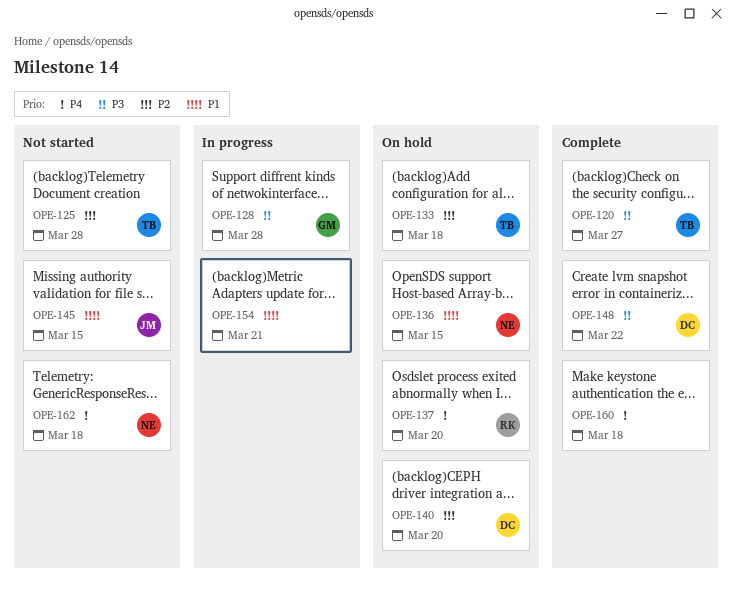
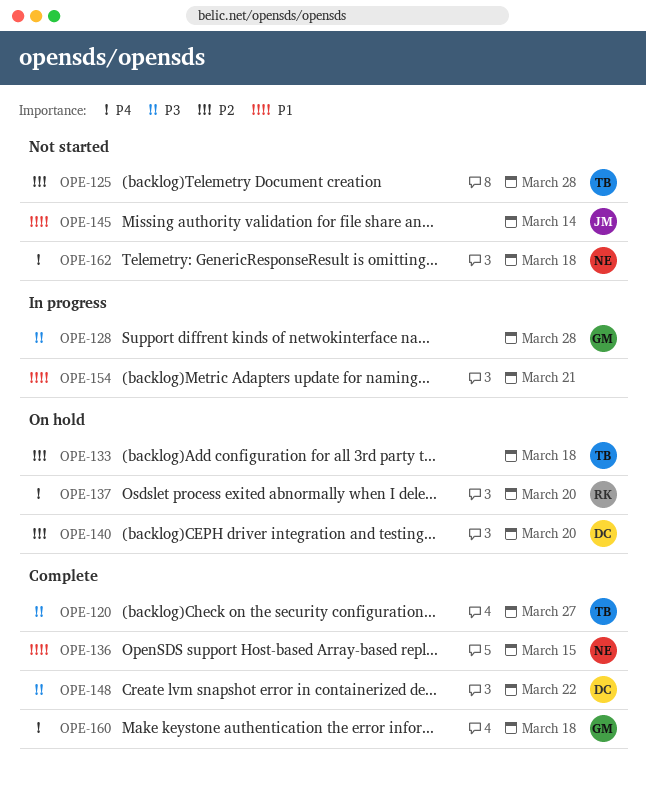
OPE-136, status: On hold -> Complete
OPE-145, due: Mar 15 -> Mar 14
OPE-160, owner: none -> GM

